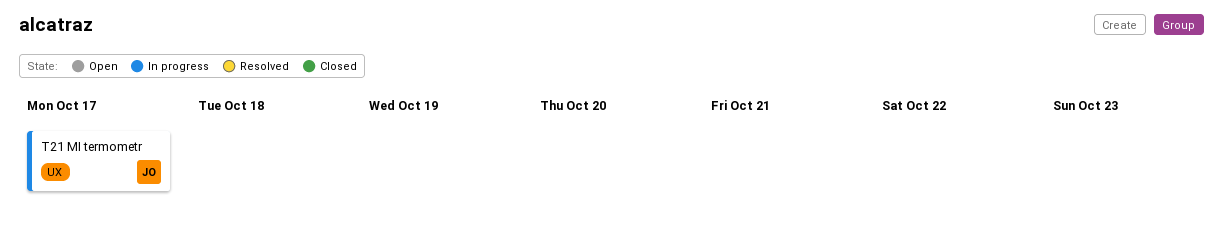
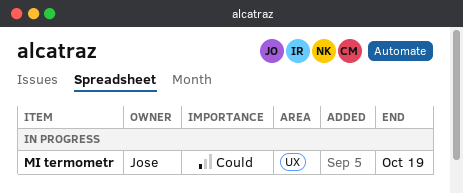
MI termometr, due: Oct 17 -> Oct 19

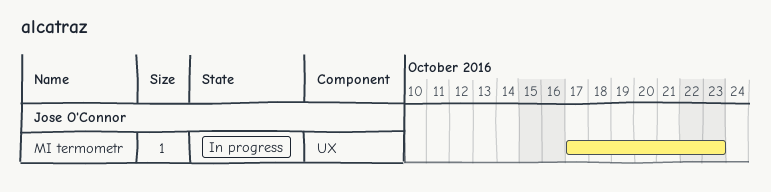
MI termometr, due: Oct 19 -> Oct 23

